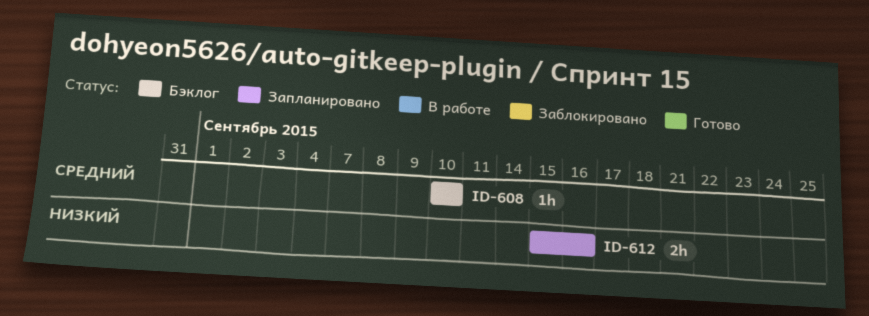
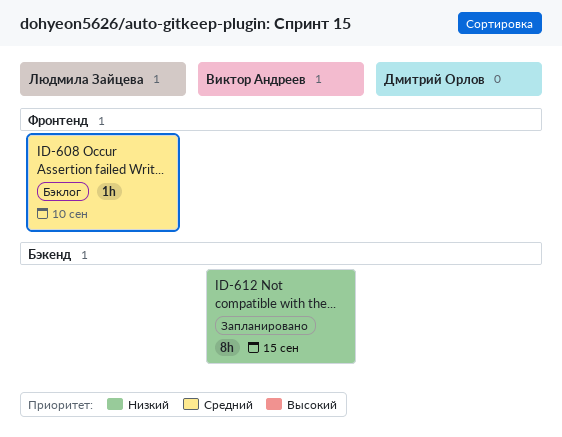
ID-612, estimate: 2h -> 8h
ID-612, due: Sep 16 -> Sep 15

